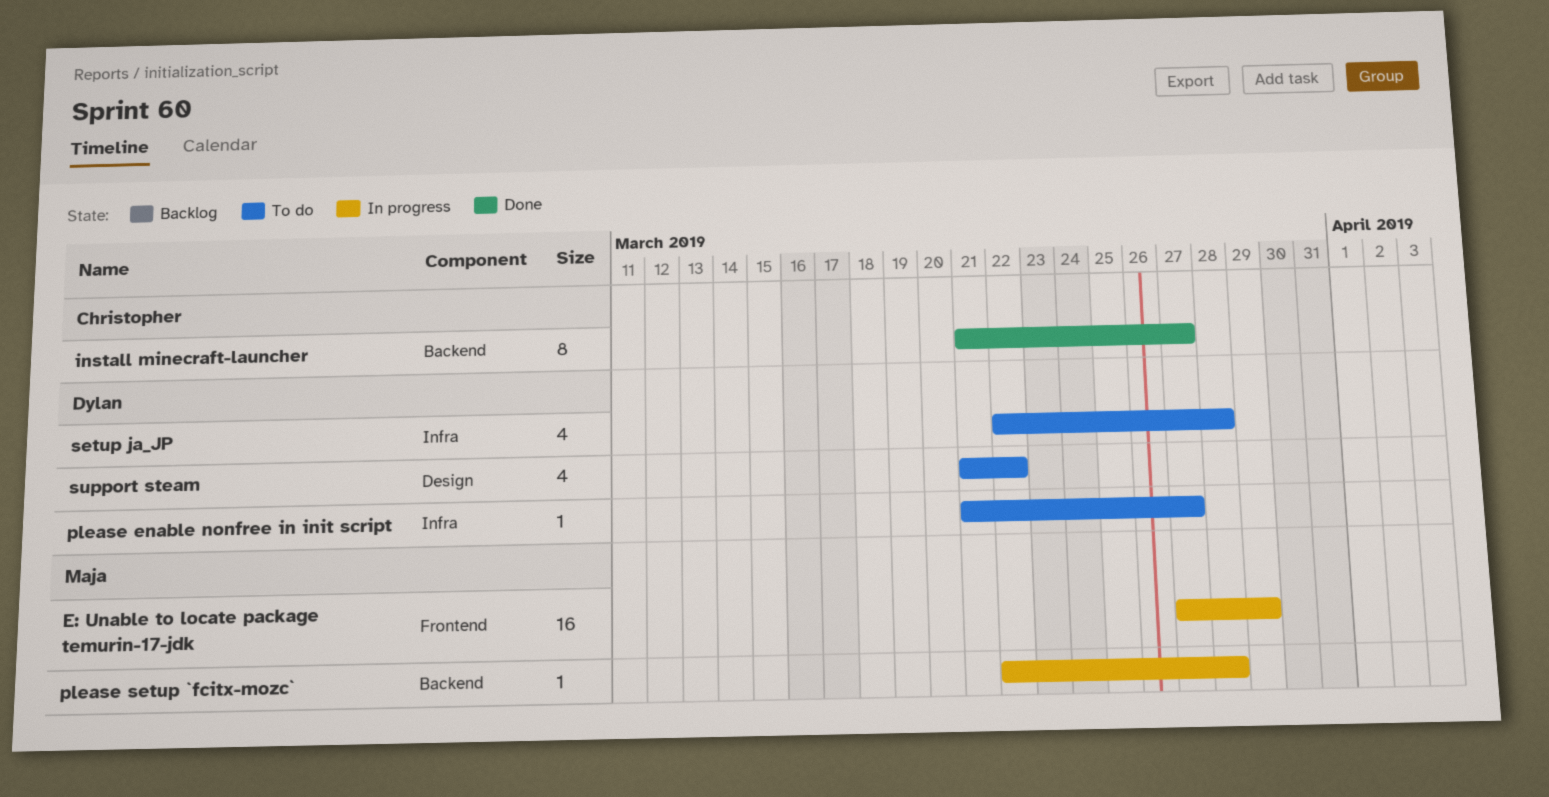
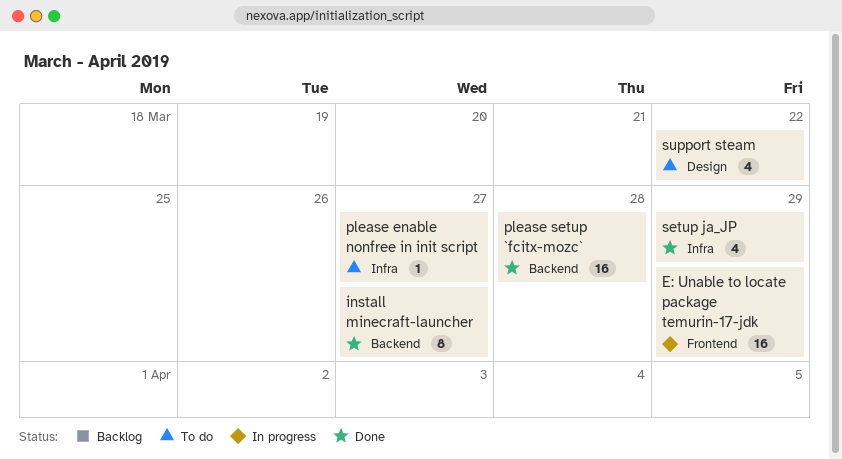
please setup `fcitx-mozc`, status: In progress -> Done
please setup `fcitx-mozc`, estimate: 1 -> 16
setup ja_JP, status: To do -> Done
setup ja_JP, due: Mar 28 -> Mar 29

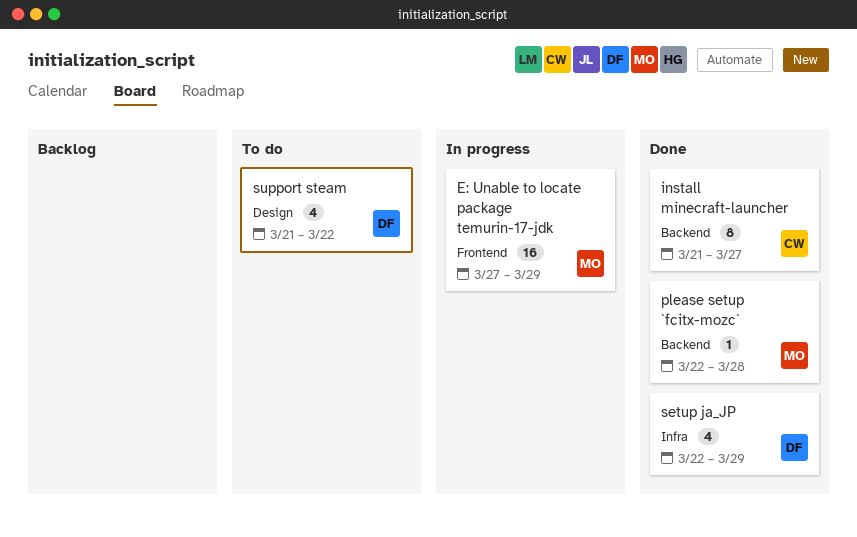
please enable nonfree in init script: present -> none
please setup `fcitx-mozc`, estimate: 16 -> 1

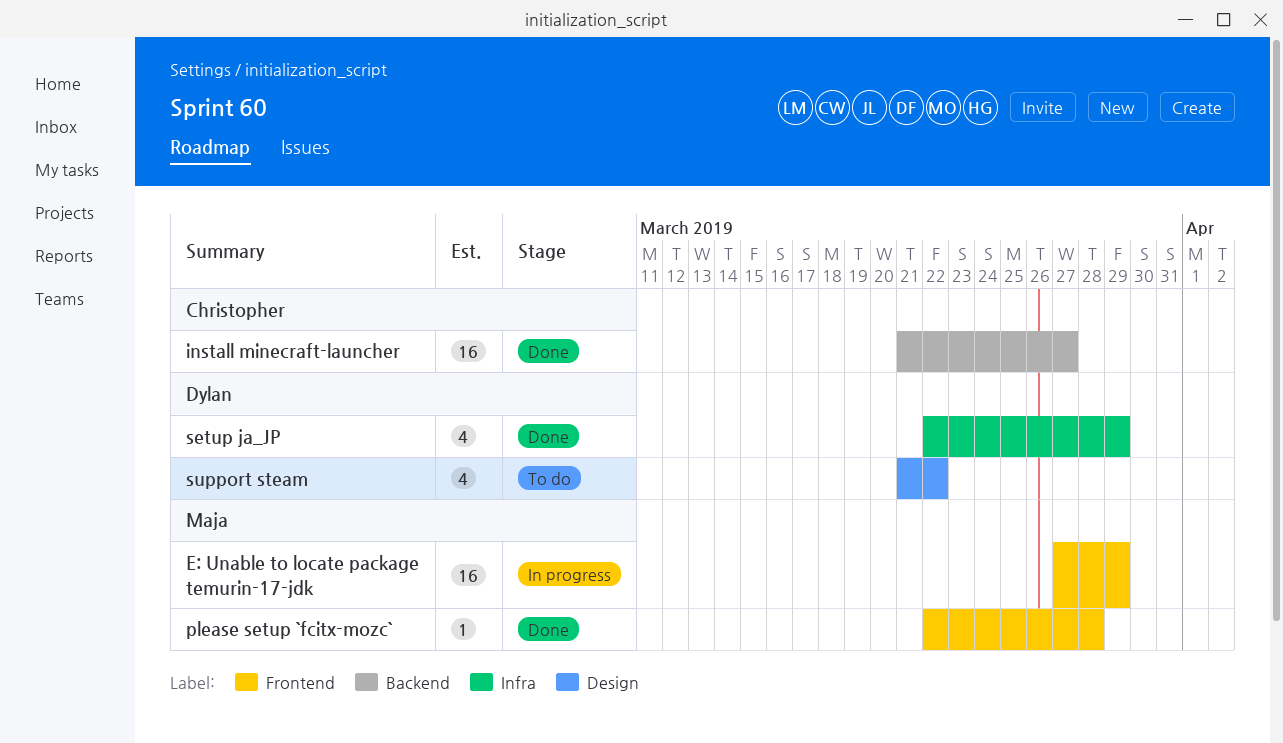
install minecraft-launcher, estimate: 8 -> 16
please setup `fcitx-mozc`, label: Backend -> Frontend

